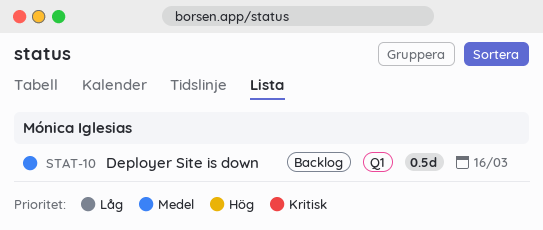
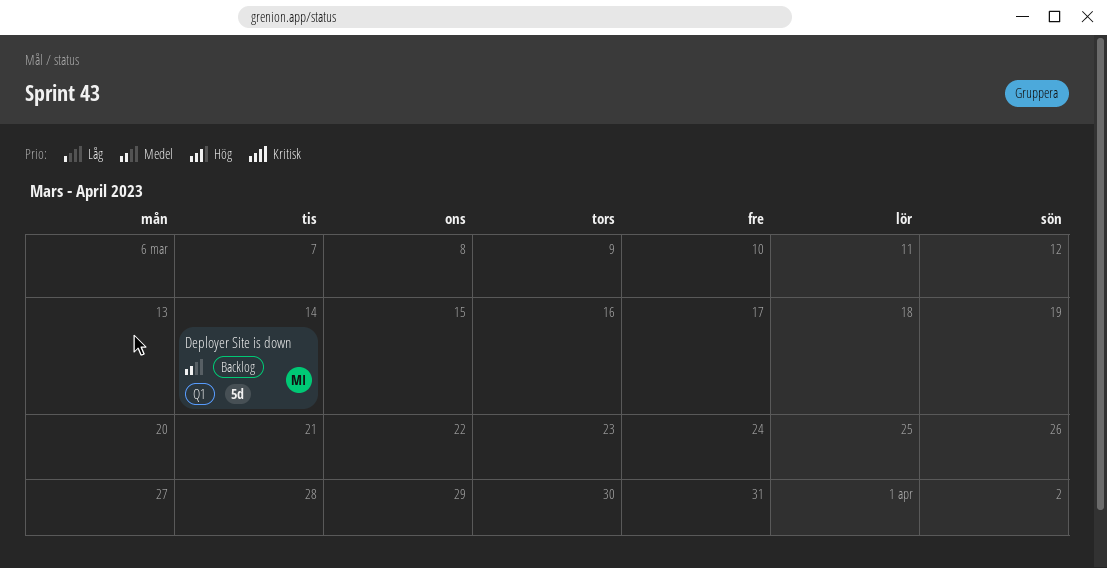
Deployer Site is down, estimate: 0.5d -> 5d
Deployer Site is down, due: Mar 16 -> Mar 14

